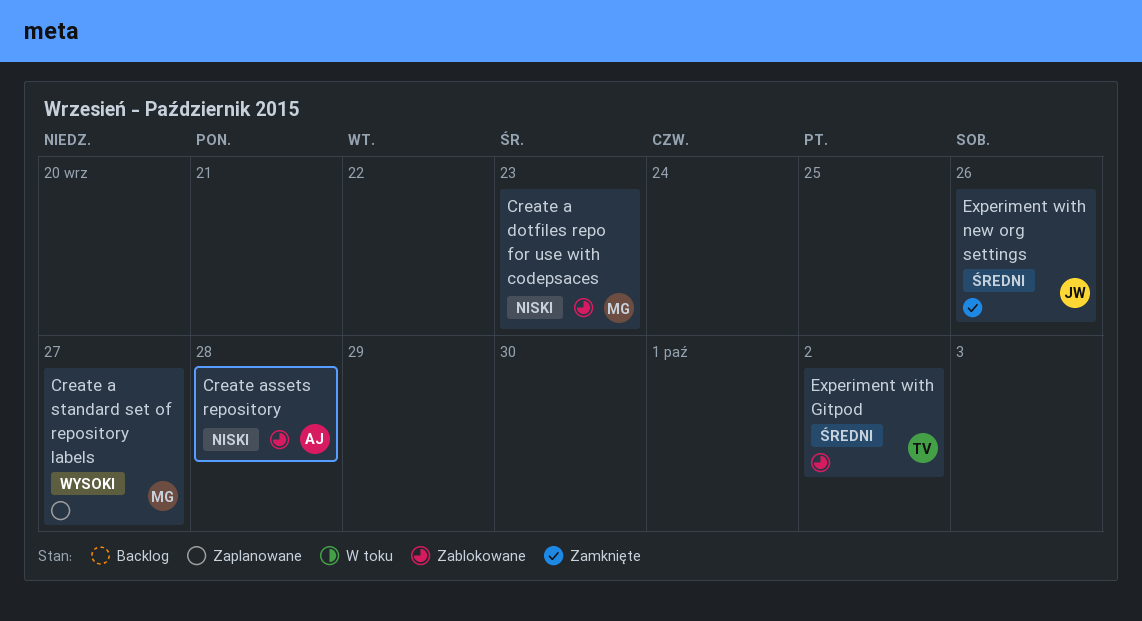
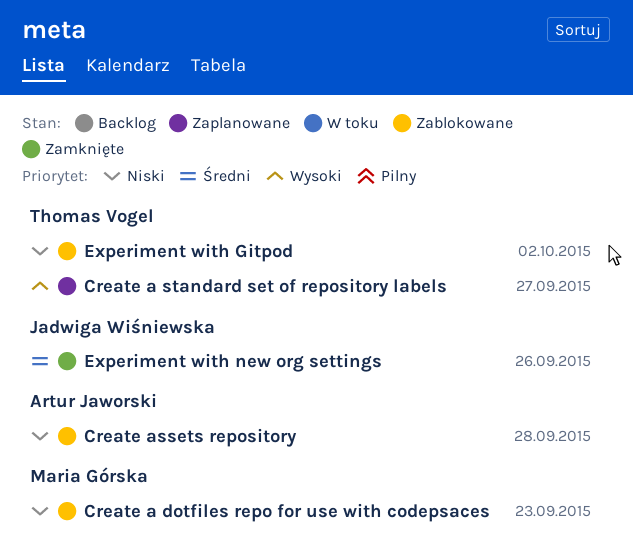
Create a standard set of repository labels, owner: Maria Górska -> Thomas Vogel
Experiment with Gitpod, priority: Średni -> Niski

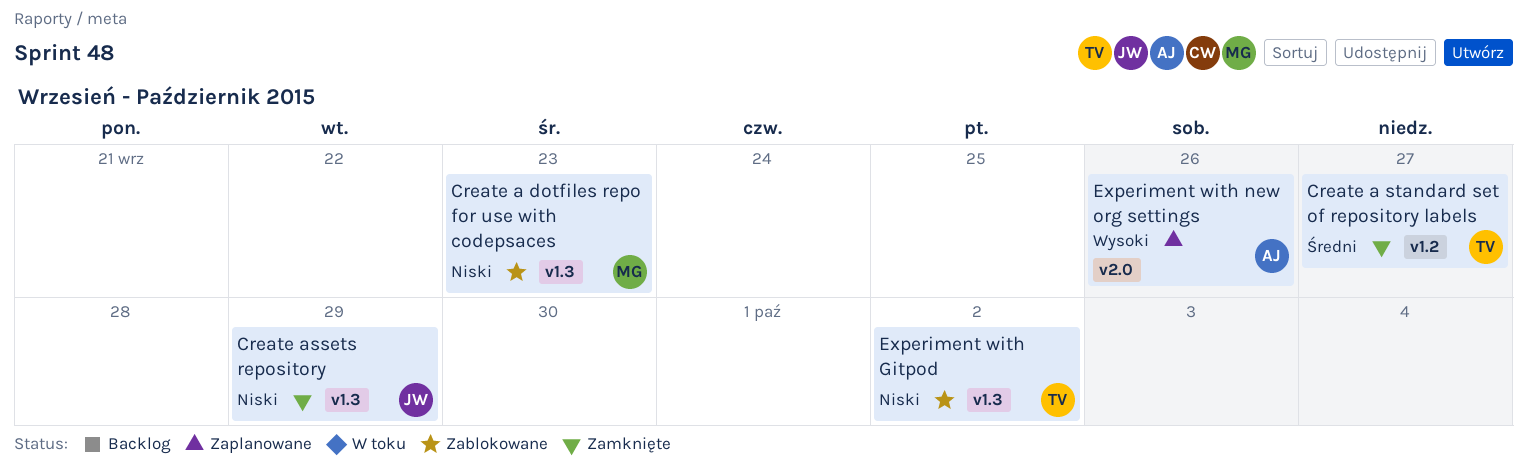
Create a standard set of repository labels, status: Zaplanowane -> Zamknięte
Create a standard set of repository labels, priority: Wysoki -> Średni
Create assets repository, status: Zablokowane -> Zamknięte
Create assets repository, owner: Artur Jaworski -> Jadwiga Wiśniewska
Create assets repository, due: Sep 28 -> Sep 29
Experiment with new org settings, status: Zamknięte -> Zaplanowane
Experiment with new org settings, owner: Jadwiga Wiśniewska -> Artur Jaworski
Experiment with new org settings, priority: Średni -> Wysoki

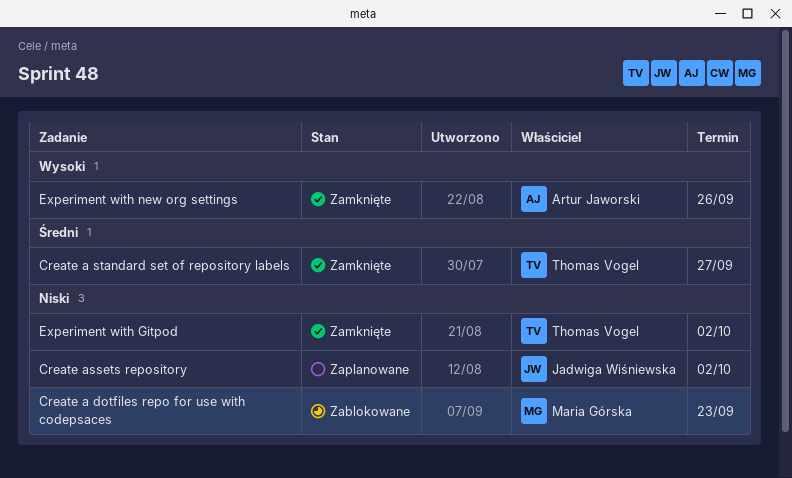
Create assets repository, status: Zamknięte -> Zaplanowane
Create assets repository, due: Sep 29 -> Oct 2
Experiment with Gitpod, status: Zablokowane -> Zamknięte
Experiment with new org settings, status: Zaplanowane -> Zamknięte

